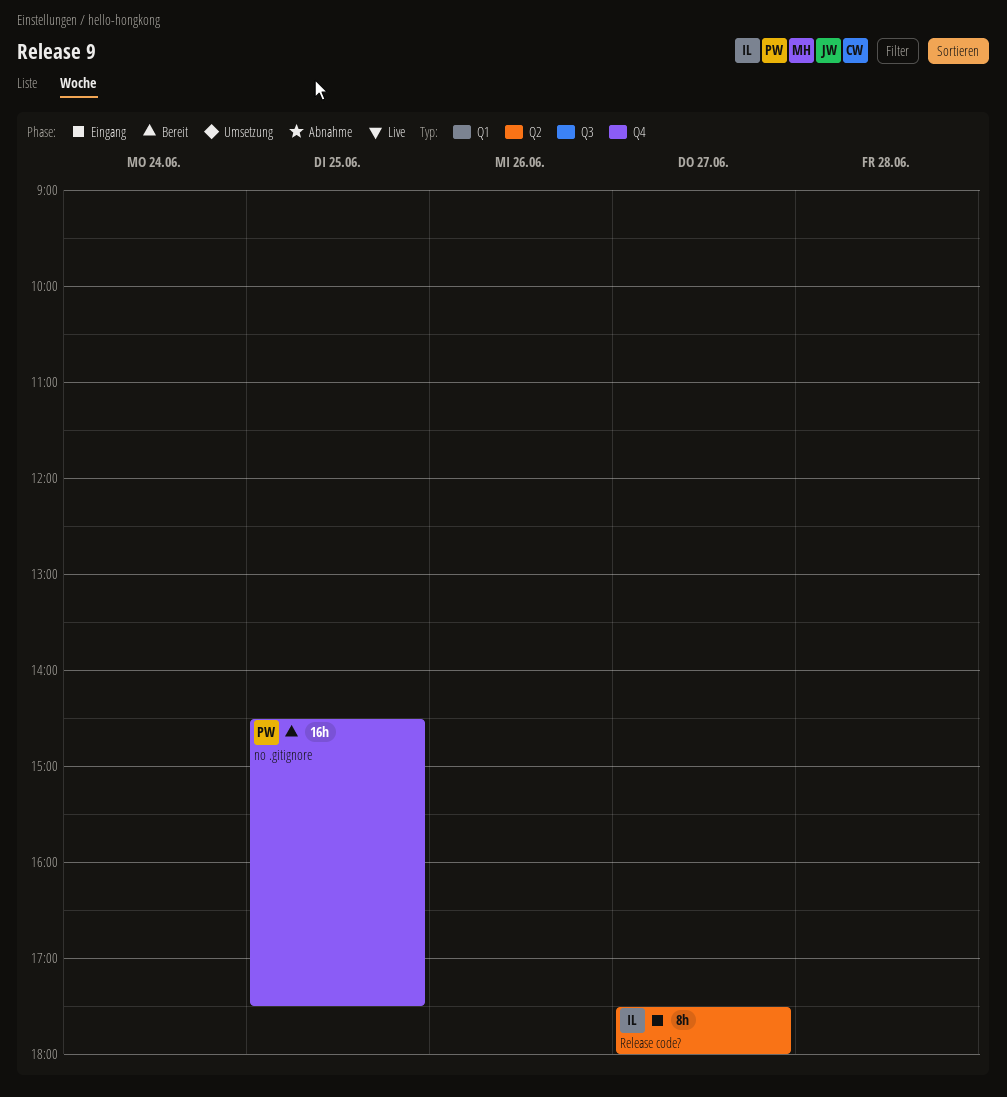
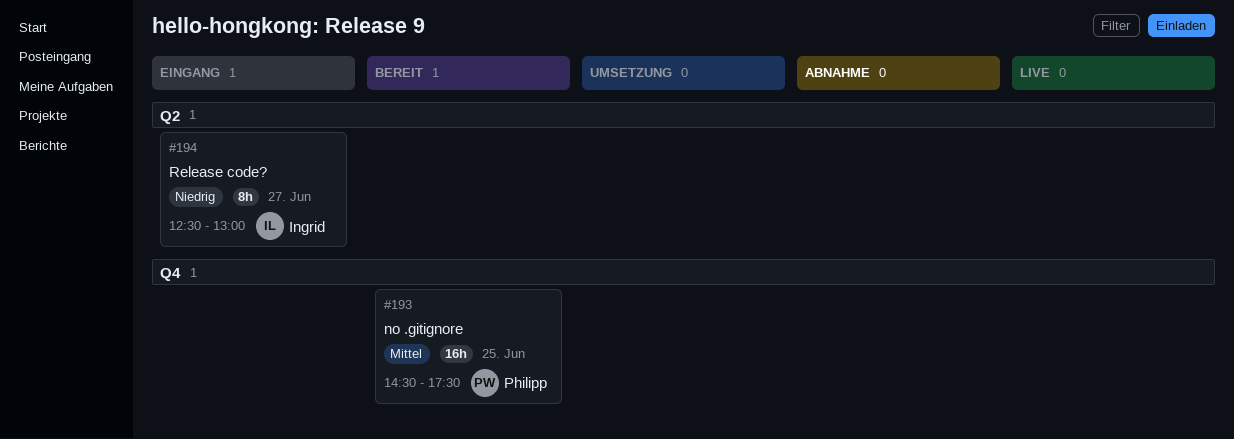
Release code?, begins: 17:30 -> 12:30
Release code?, ends: 18:00 -> 13:00

